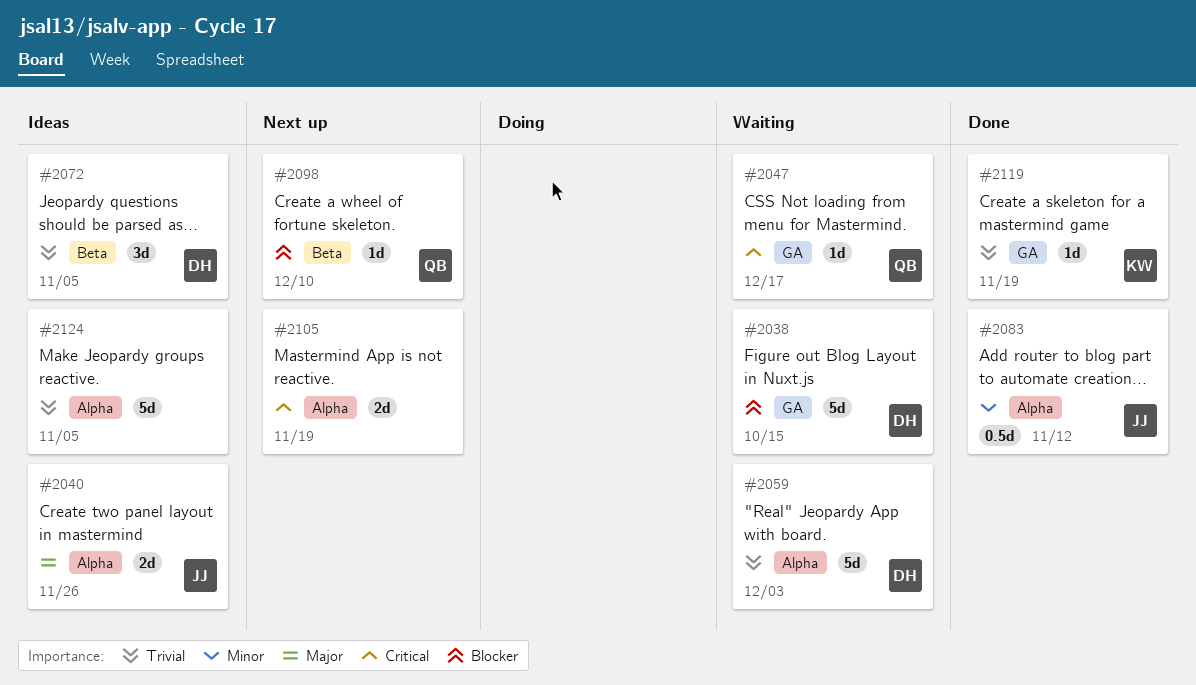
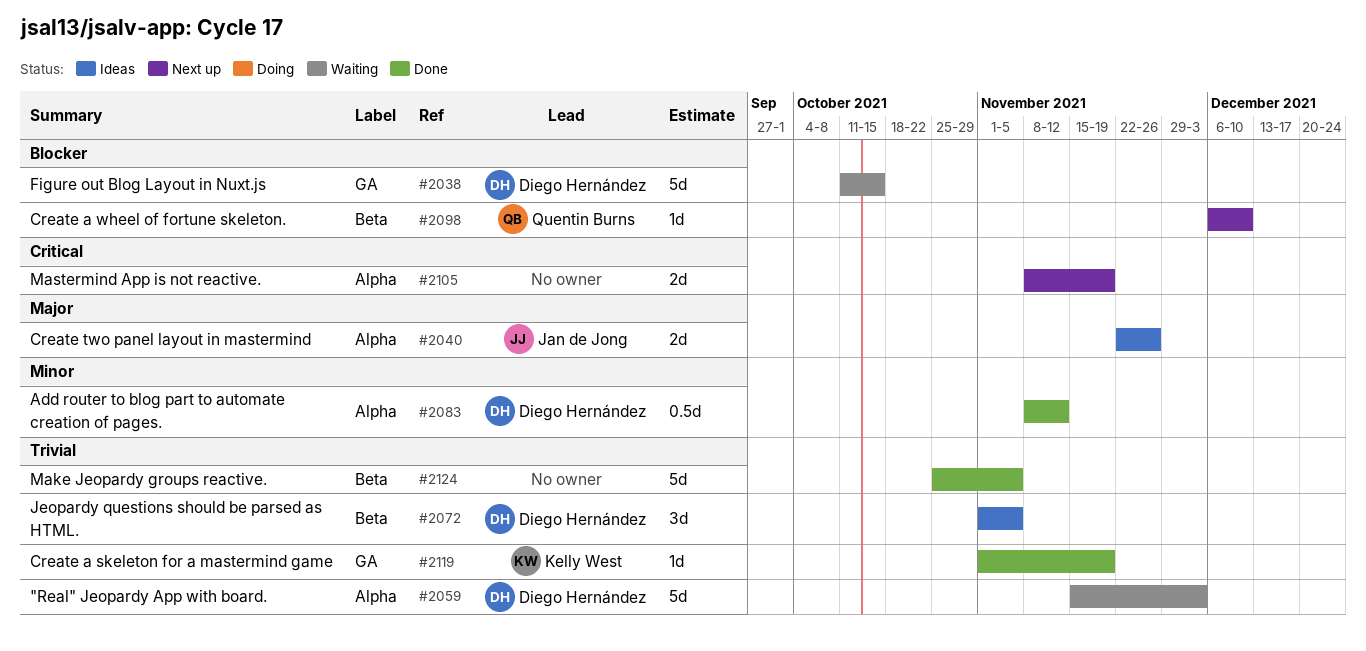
#2047: present -> none
#2083, owner: Jan de Jong -> Diego Hernández
#2124, status: Ideas -> Done
#2124, label: Alpha -> Beta

